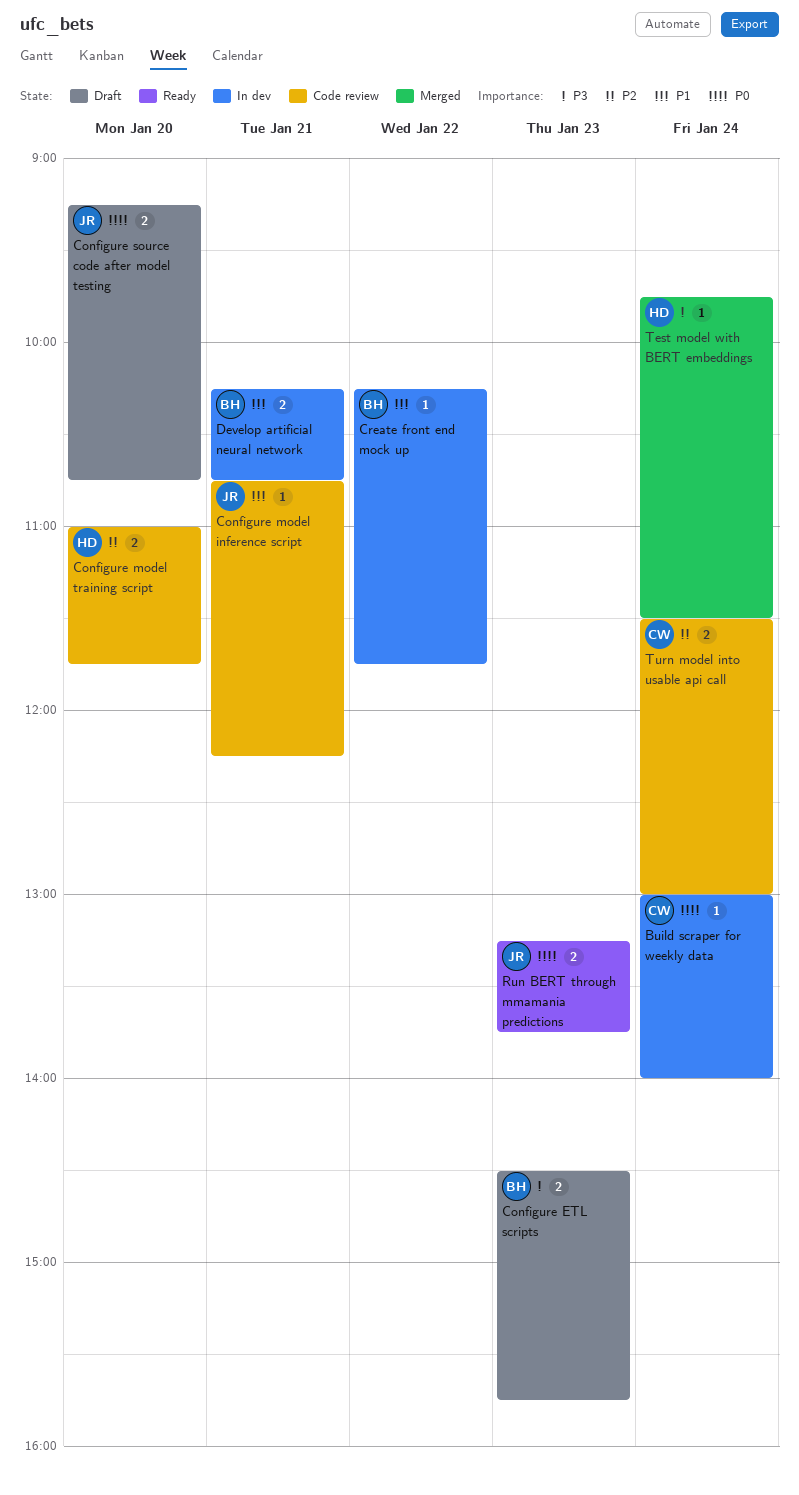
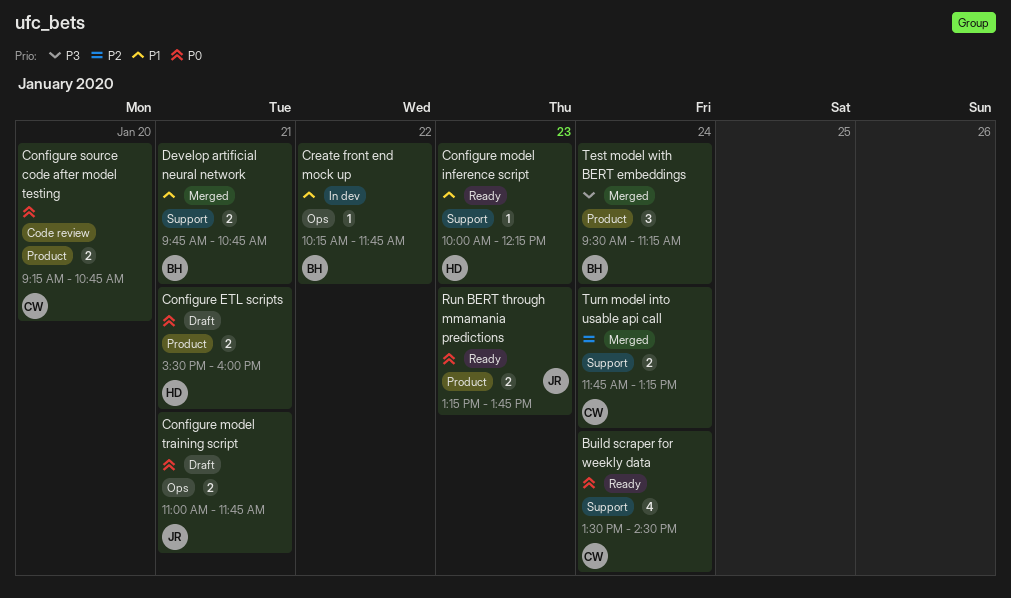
Build scraper for weekly data, status: In dev -> Ready
Build scraper for weekly data, estimate: 1 -> 4
Build scraper for weekly data, begins: 13:00 -> 13:30
Build scraper for weekly data, ends: 14:00 -> 14:30
Configure ETL scripts, owner: BH -> HD
Configure ETL scripts, priority: P3 -> P0
Configure ETL scripts, day: Jan 23 -> Jan 21
Configure ETL scripts, begins: 14:30 -> 15:30
Configure ETL scripts, ends: 15:45 -> 16:00
Configure model inference script, status: Code review -> Ready
Configure model inference script, owner: JR -> HD
Configure model inference script, day: Jan 21 -> Jan 23
Configure model inference script, begins: 10:45 -> 10:00
Configure model training script, status: Code review -> Draft
Configure model training script, owner: HD -> JR
Configure model training script, priority: P2 -> P0
Configure model training script, day: Jan 20 -> Jan 21
Configure source code after model testing, status: Draft -> Code review
Configure source code after model testing, owner: JR -> CW
Develop artificial neural network, status: In dev -> Merged
Develop artificial neural network, begins: 10:15 -> 09:45
Test model with BERT embeddings, owner: HD -> BH
Test model with BERT embeddings, estimate: 1 -> 3
Test model with BERT embeddings, begins: 09:45 -> 09:30
Test model with BERT embeddings, ends: 11:30 -> 11:15
Turn model into usable api call, status: Code review -> Merged
Turn model into usable api call, begins: 11:30 -> 11:45
Turn model into usable api call, ends: 13:00 -> 13:15

